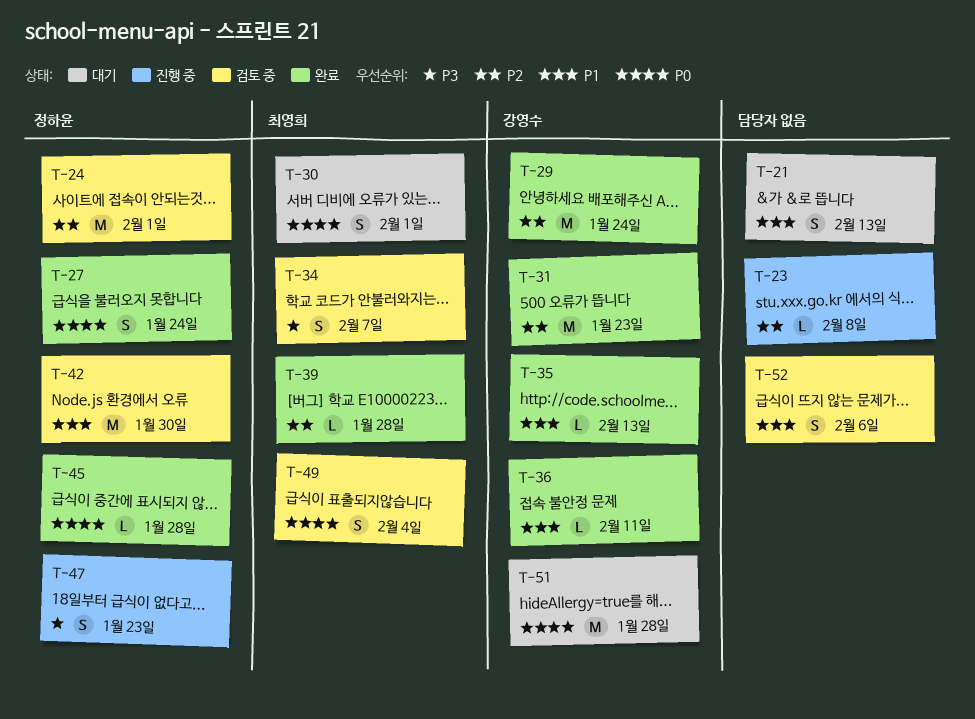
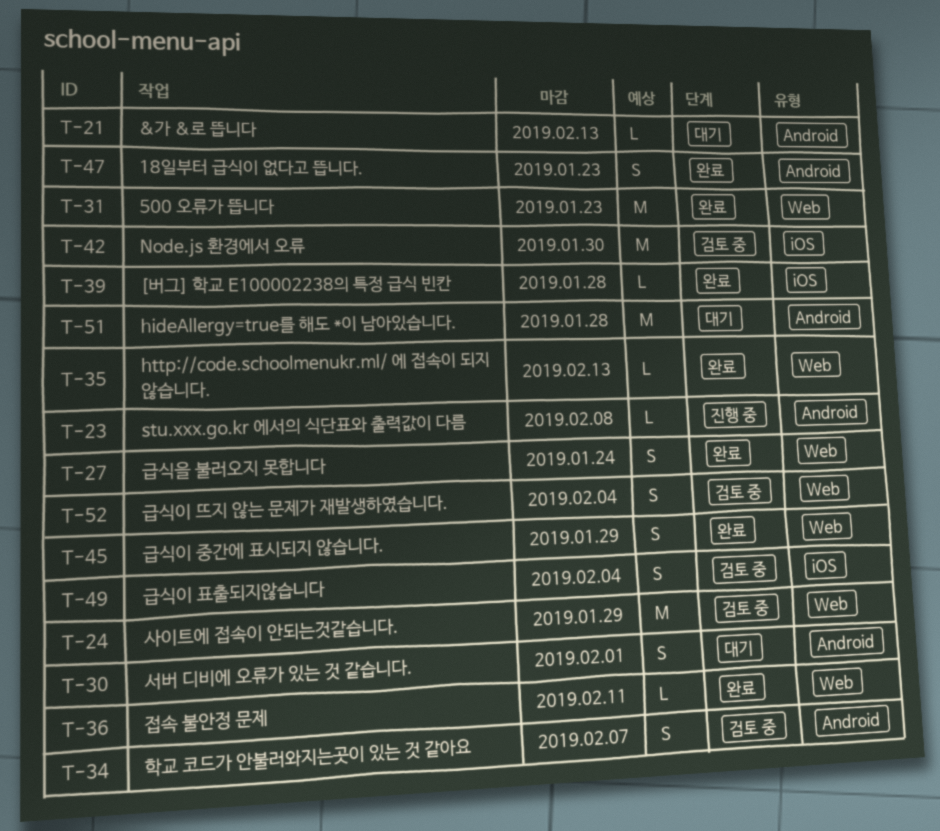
T-21, estimate: S -> L
T-24, due: Feb 1 -> Jan 29
T-29: present -> none
T-45, estimate: L -> S
T-45, due: Jan 28 -> Jan 29
T-47, status: 진행 중 -> 완료
T-52, due: Feb 6 -> Feb 4

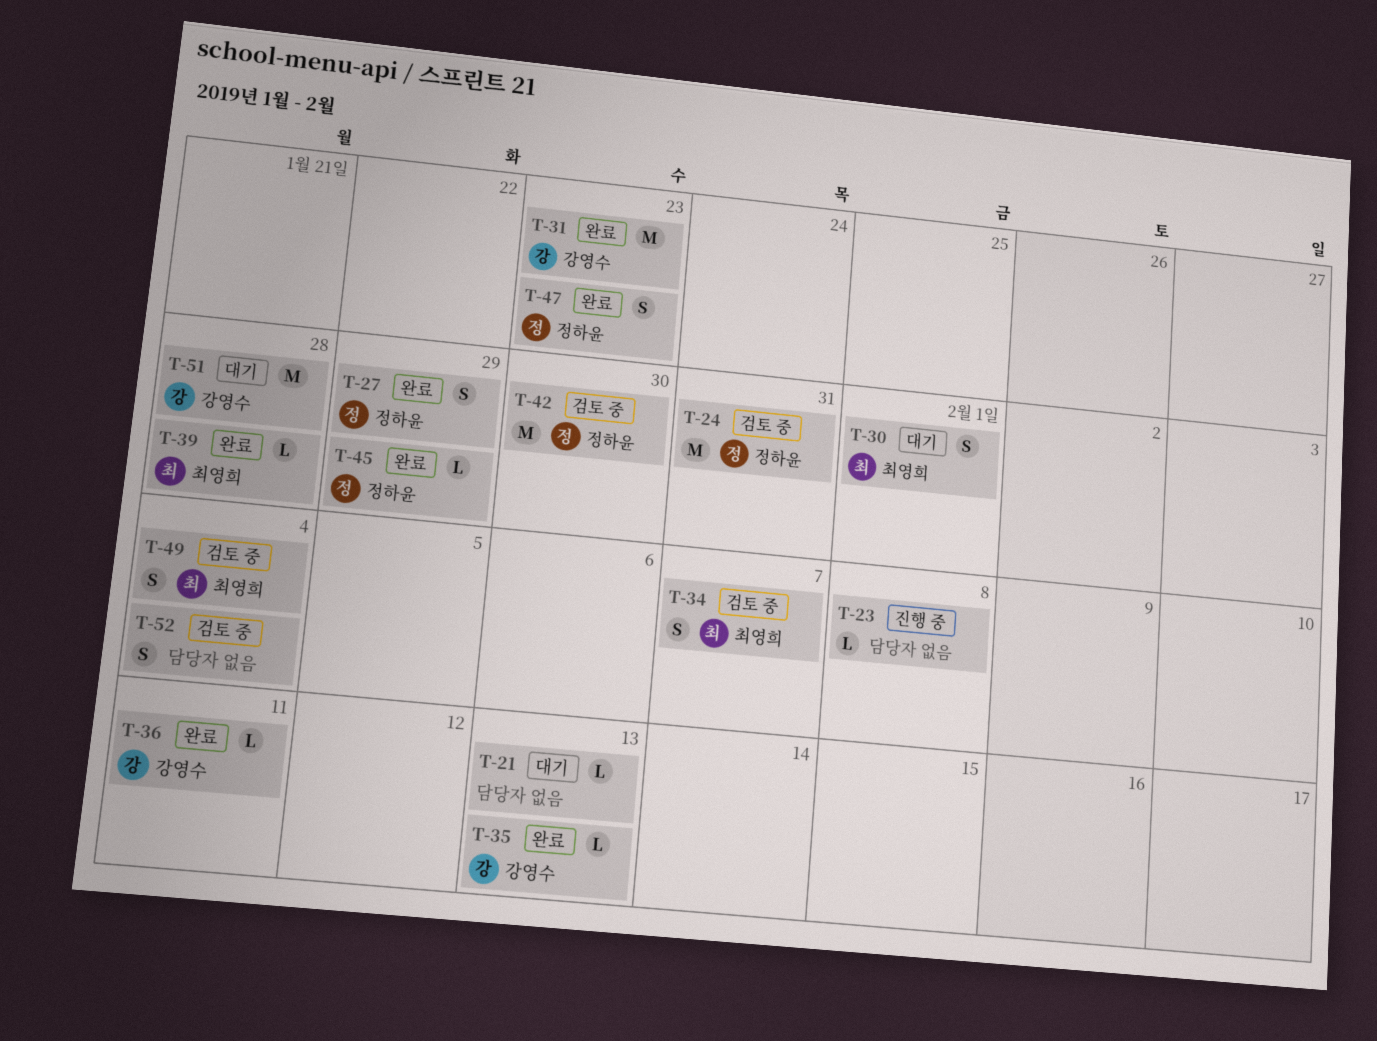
T-24, due: Jan 29 -> Jan 31
T-27, due: Jan 24 -> Jan 29
T-45, estimate: S -> L

